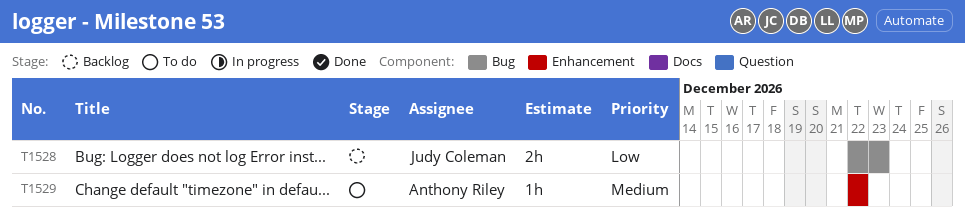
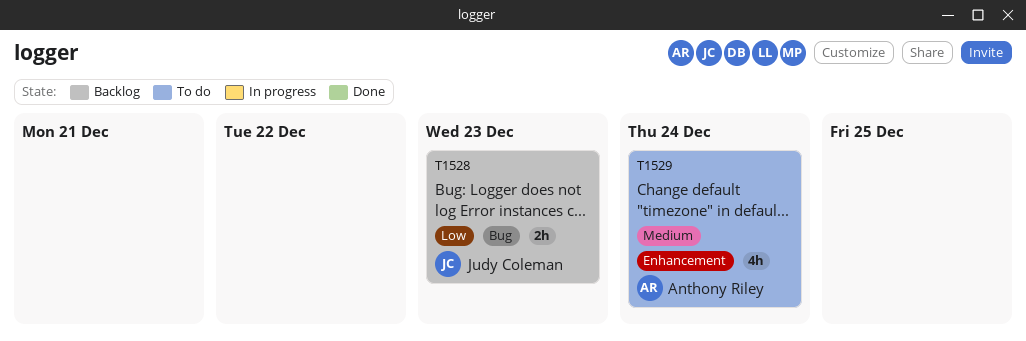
T1529, estimate: 1h -> 4h
T1529, due: Dec 22 -> Dec 24

